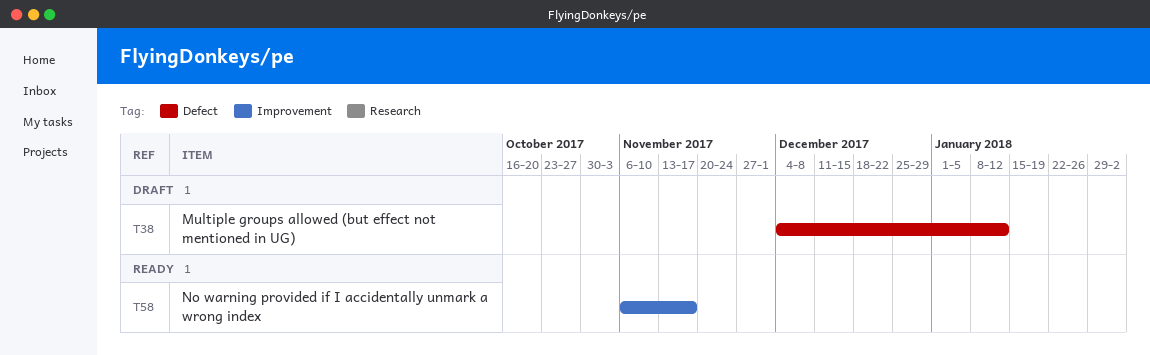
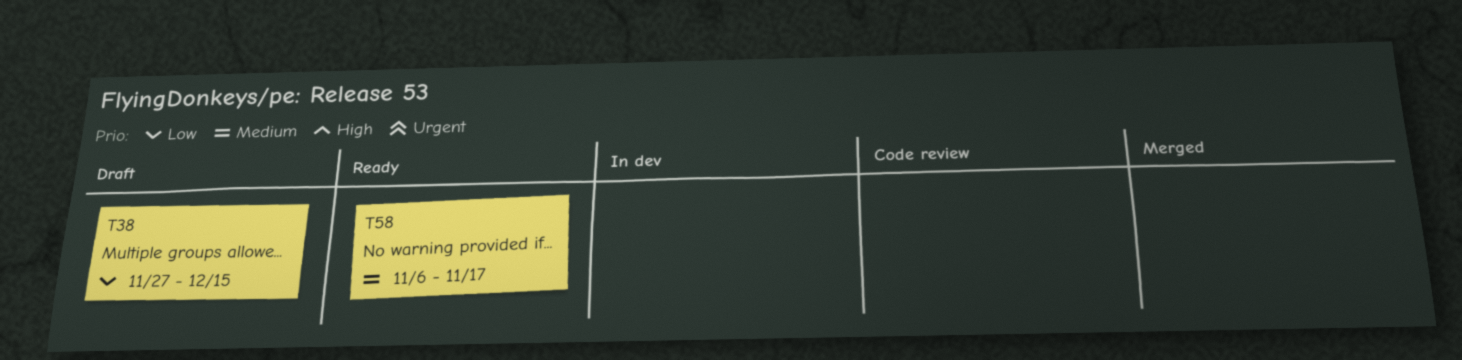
T38, start: Dec 4 -> Nov 27
T38, due: Jan 12 -> Dec 15

